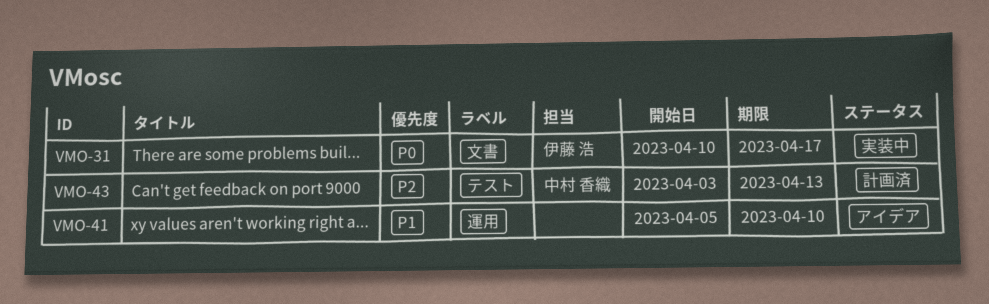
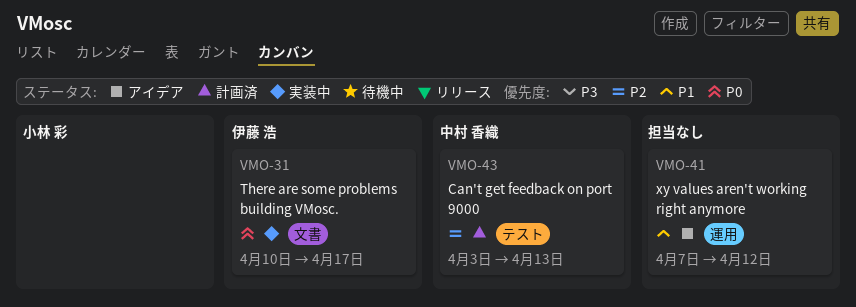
VMO-41, start: Apr 5 -> Apr 7
VMO-41, due: Apr 10 -> Apr 12

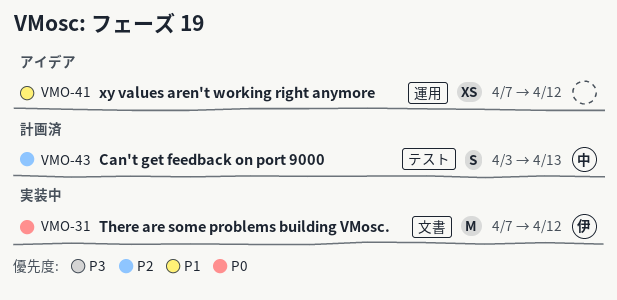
VMO-31, start: Apr 10 -> Apr 7
VMO-31, due: Apr 17 -> Apr 12

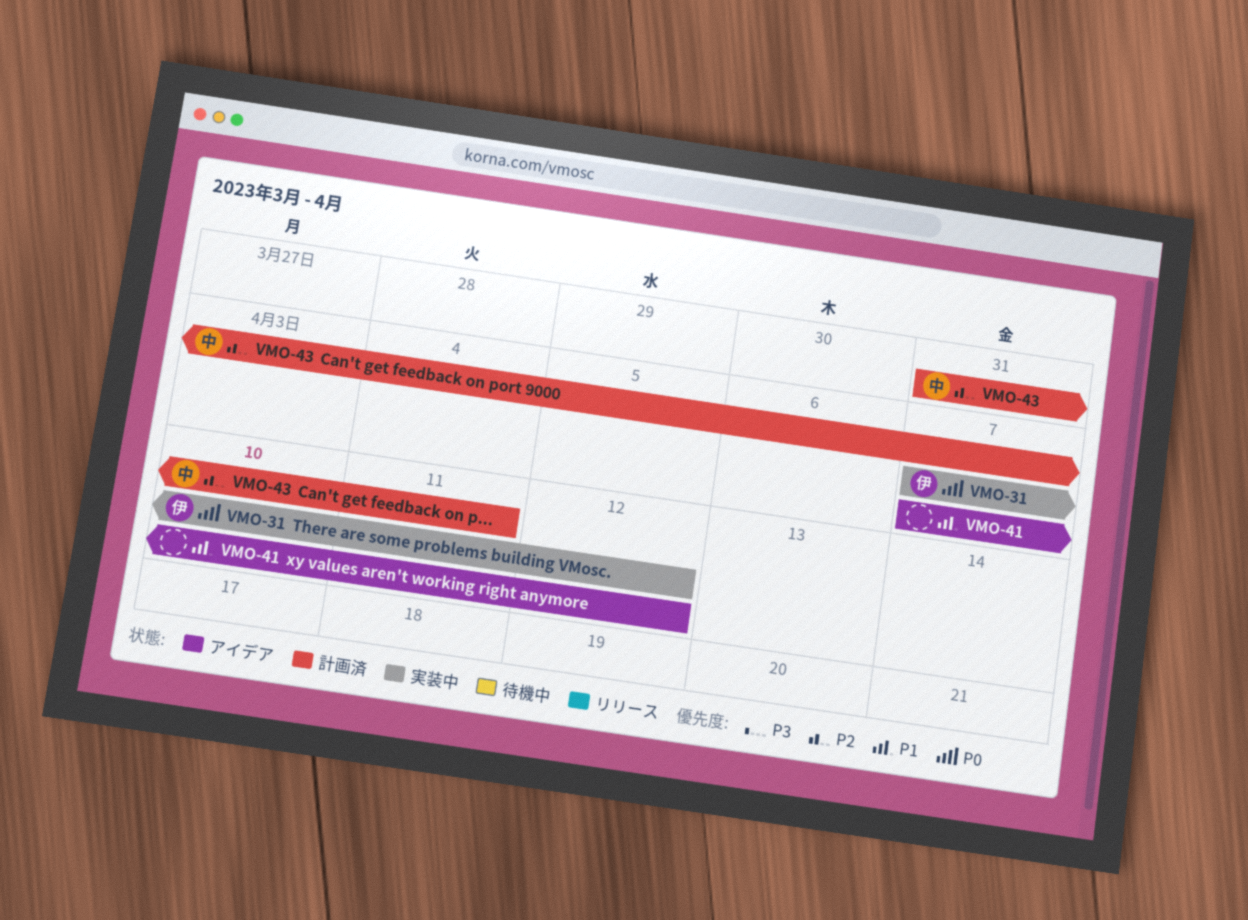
VMO-43, start: Apr 3 -> Mar 31
VMO-43, due: Apr 13 -> Apr 11

